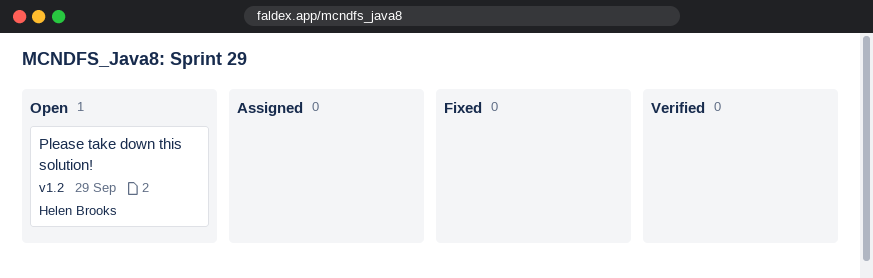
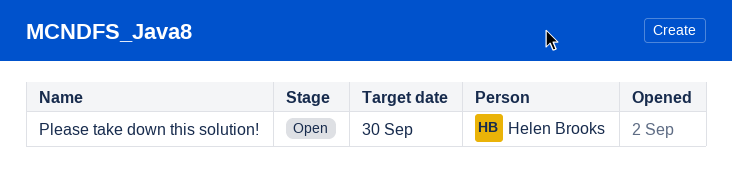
Please take down this solution!, due: Sep 29 -> Sep 30

